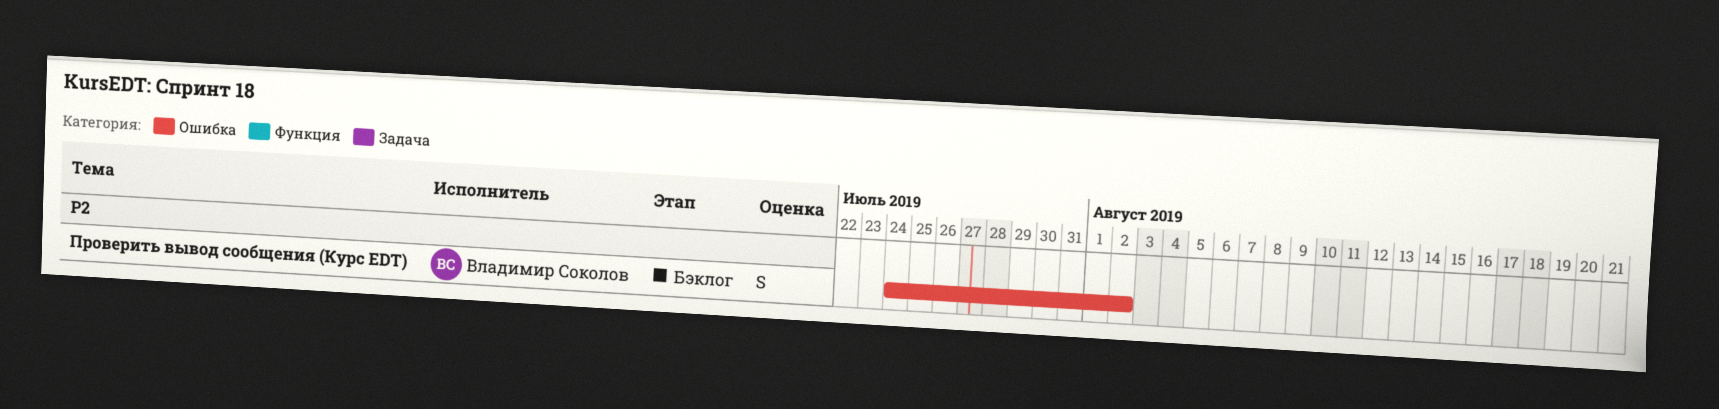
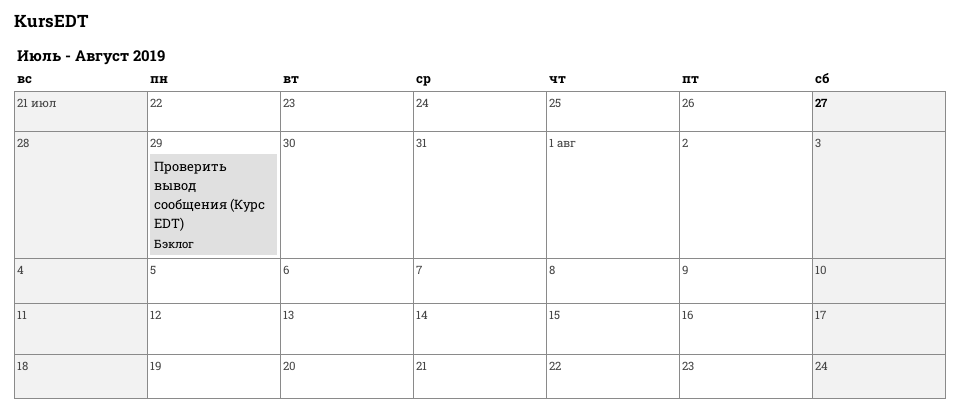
Проверить вывод сообщения (Курс EDT), due: Aug 2 -> Jul 29

